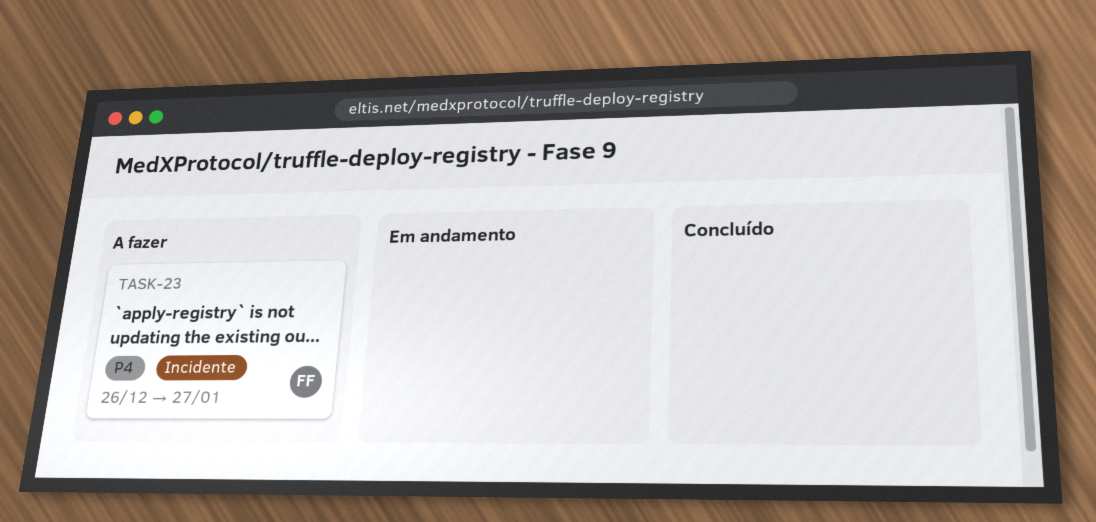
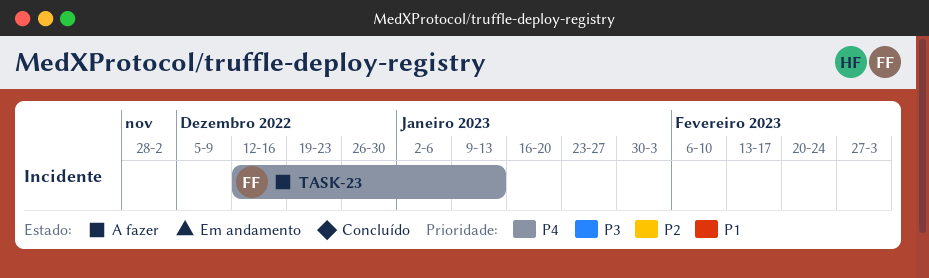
TASK-23, start: Dec 26 -> Dec 12
TASK-23, due: Jan 27 -> Jan 13

